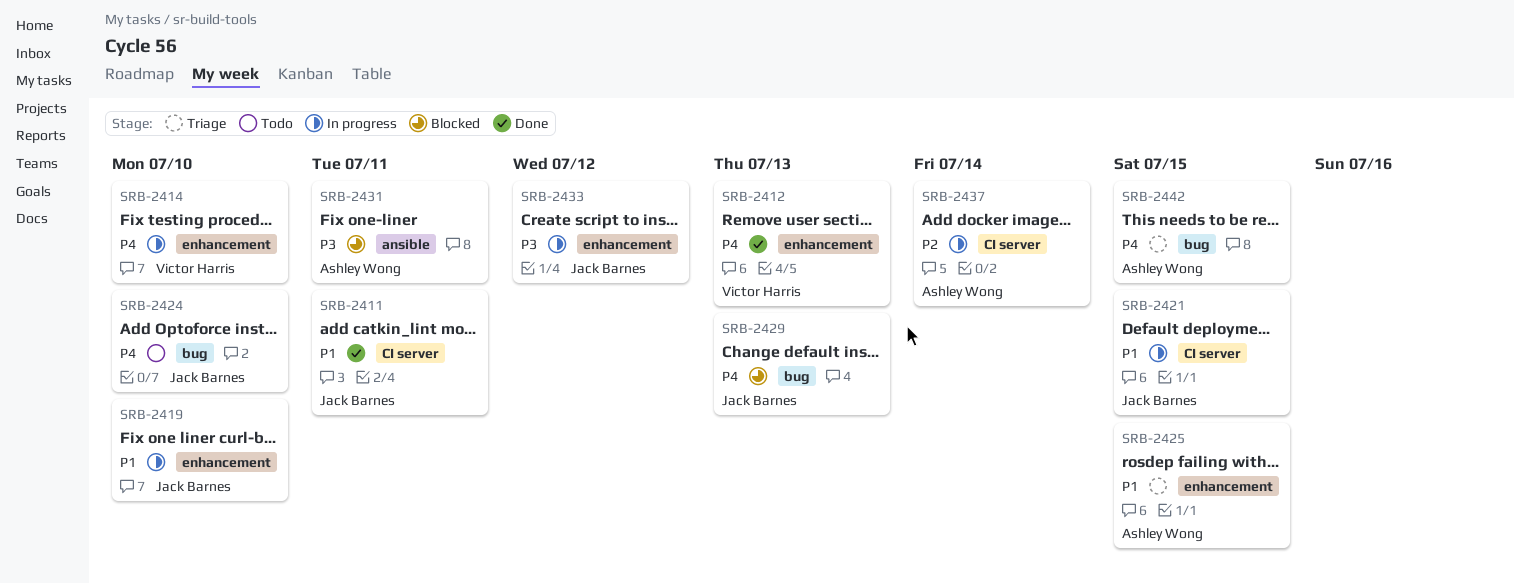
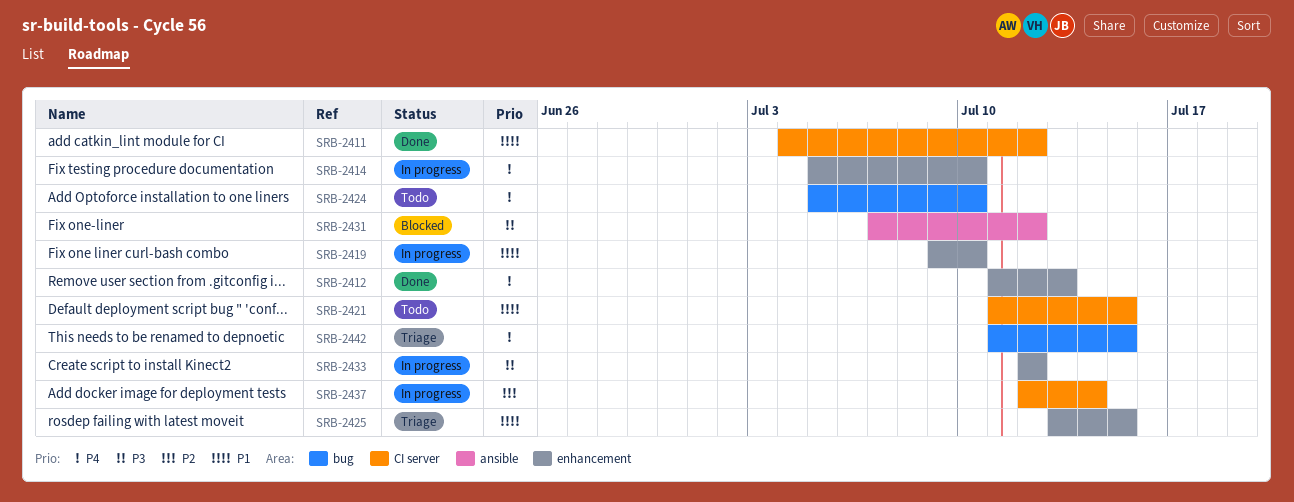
SRB-2411, due: Jul 11 -> Jul 12
SRB-2421, status: In progress -> Todo
SRB-2429: present -> none
SRB-2431, due: Jul 11 -> Jul 12

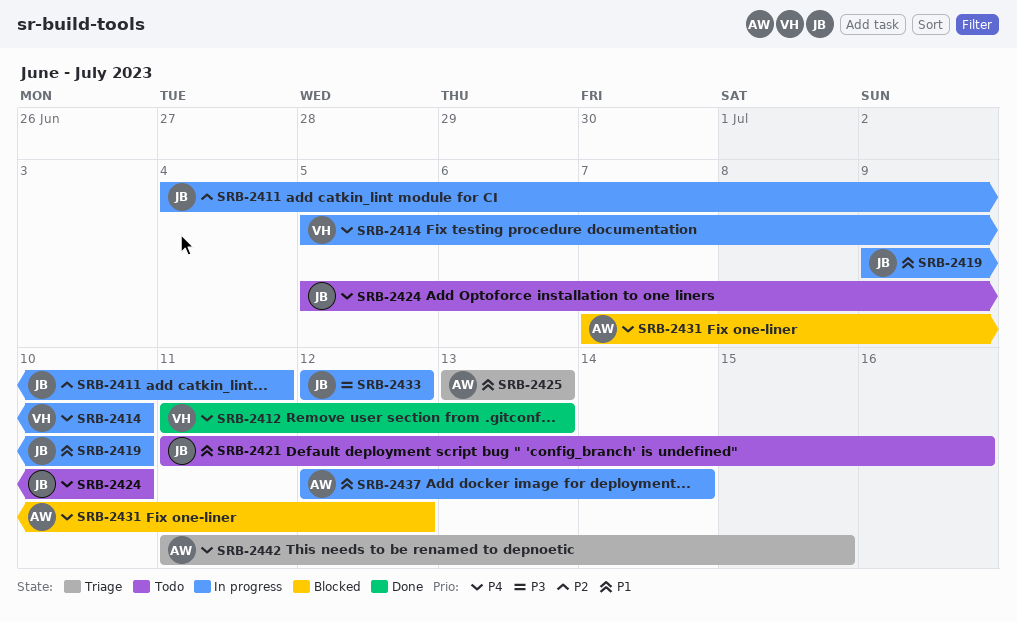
SRB-2411, status: Done -> In progress
SRB-2411, priority: P1 -> P2
SRB-2411, due: Jul 12 -> Jul 11
SRB-2421, due: Jul 15 -> Jul 16
SRB-2425, due: Jul 15 -> Jul 13
SRB-2431, priority: P3 -> P4
SRB-2437, priority: P2 -> P1

